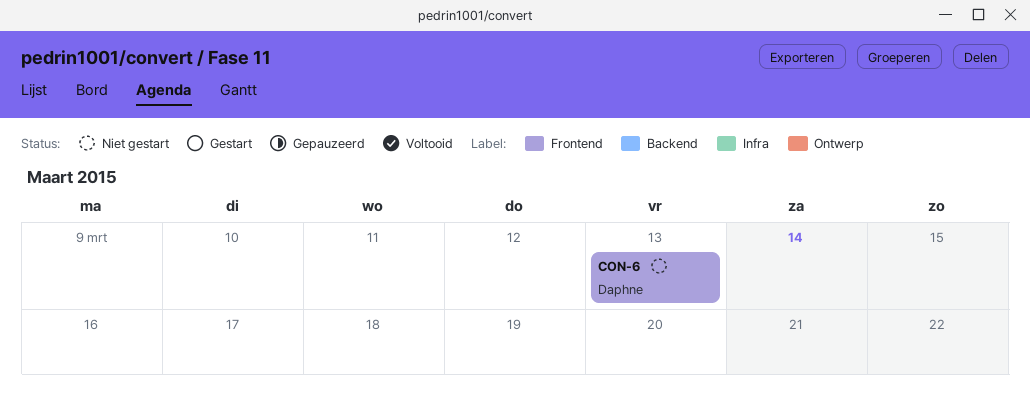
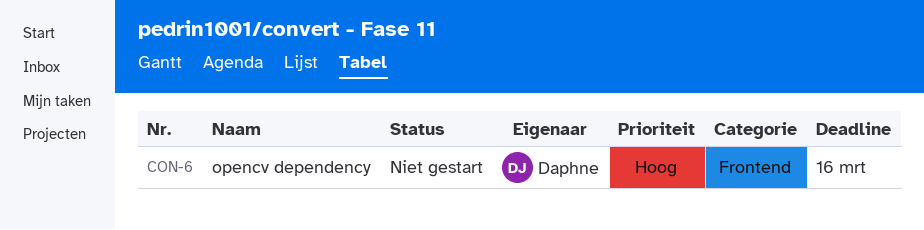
CON-6, due: Mar 13 -> Mar 16

